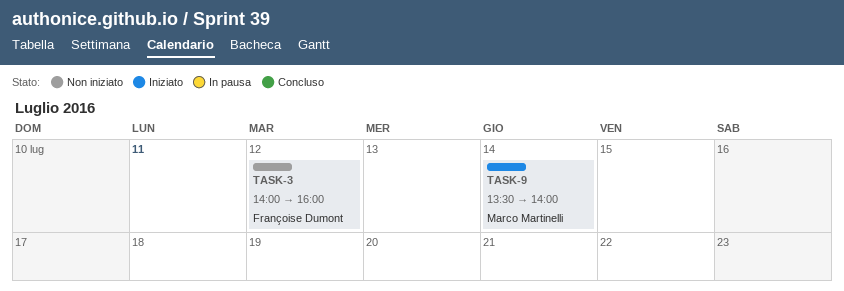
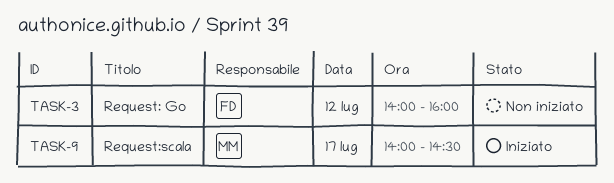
TASK-9, day: Jul 14 -> Jul 17
TASK-9, begins: 13:30 -> 14:00
TASK-9, ends: 14:00 -> 14:30

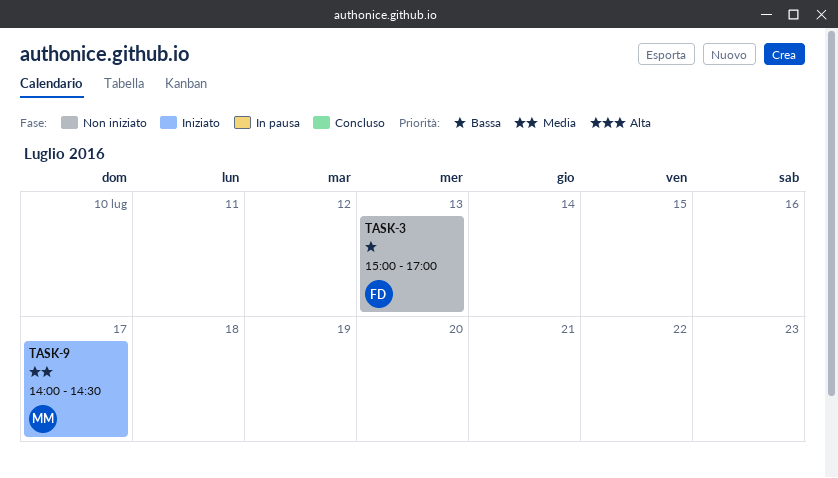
TASK-3, day: Jul 12 -> Jul 13
TASK-3, begins: 14:00 -> 15:00
TASK-3, ends: 16:00 -> 17:00

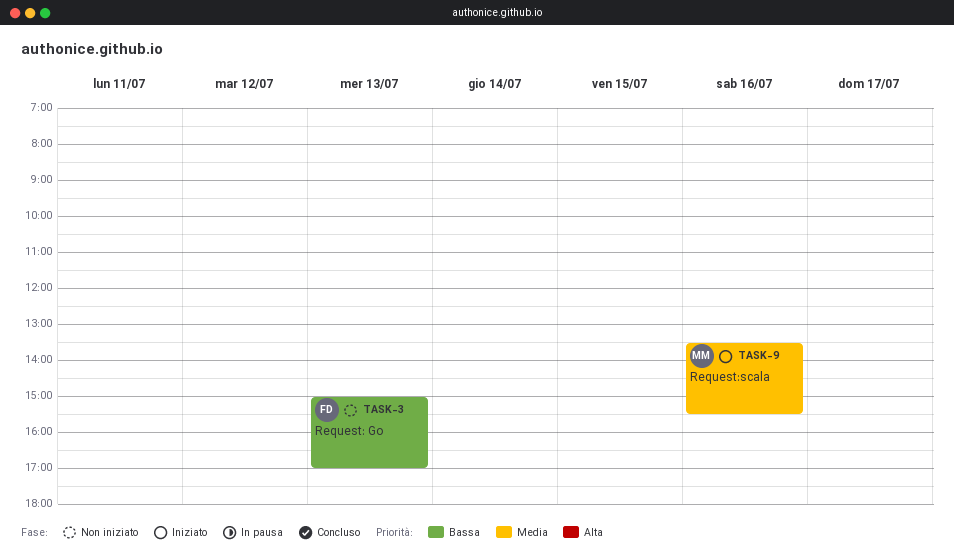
TASK-9, day: Jul 17 -> Jul 16
TASK-9, begins: 14:00 -> 13:30
TASK-9, ends: 14:30 -> 15:30

